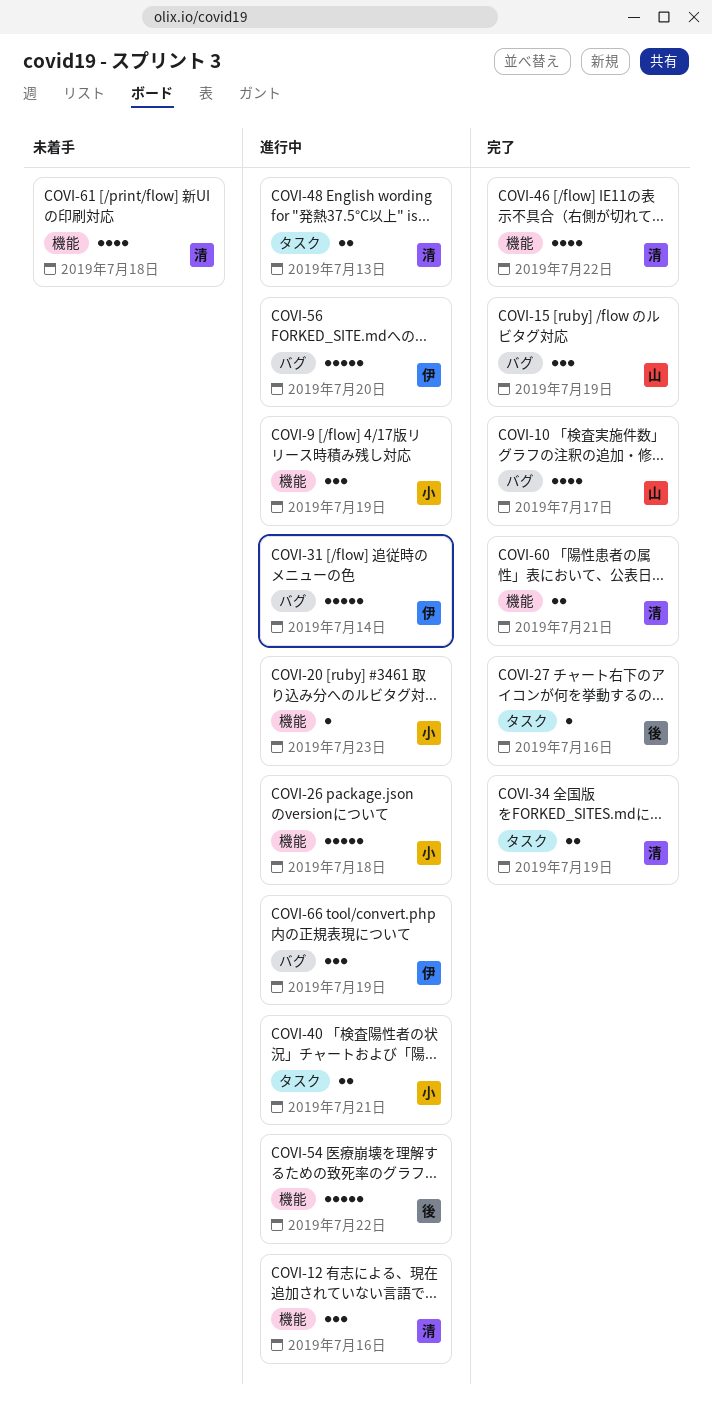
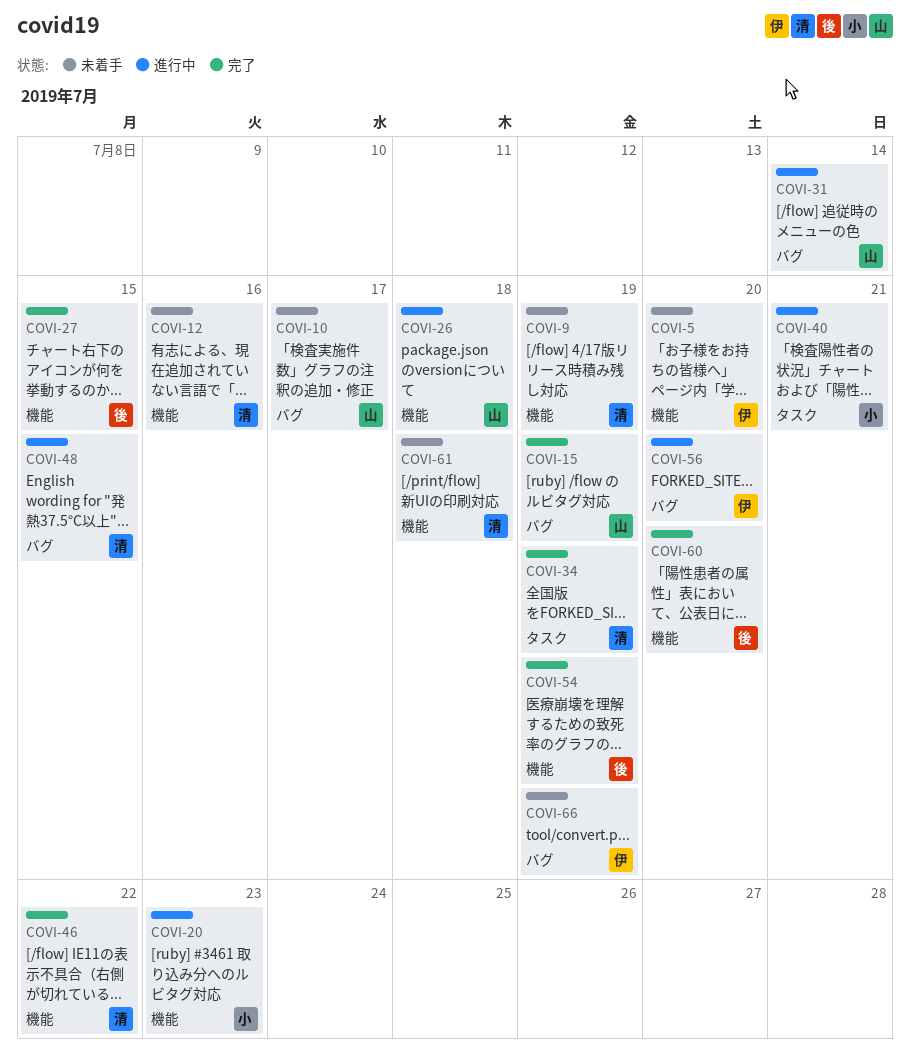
COVI-5: none -> present
COVI-9, status: 進行中 -> 未着手
COVI-9, owner: 小 -> 清
COVI-10, status: 完了 -> 未着手
COVI-12, status: 進行中 -> 未着手
COVI-26, owner: 小 -> 山
COVI-27, label: タスク -> 機能
COVI-27, due: Jul 16 -> Jul 15
COVI-31, owner: 伊 -> 山
COVI-48, label: タスク -> バグ
COVI-48, due: Jul 13 -> Jul 15
COVI-54, status: 進行中 -> 完了
COVI-54, due: Jul 22 -> Jul 19
COVI-60, owner: 清 -> 後
COVI-60, due: Jul 21 -> Jul 20
COVI-66, status: 進行中 -> 未着手

